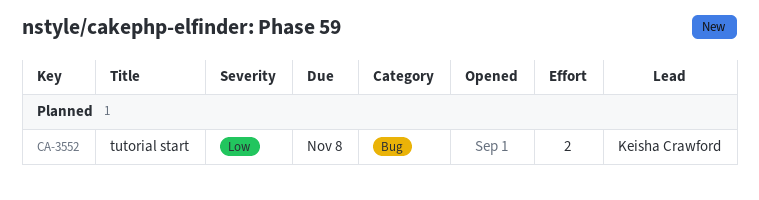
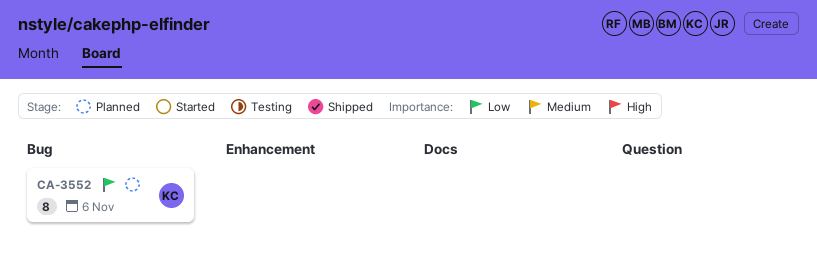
CA-3552, estimate: 2 -> 8
CA-3552, due: Nov 8 -> Nov 6

